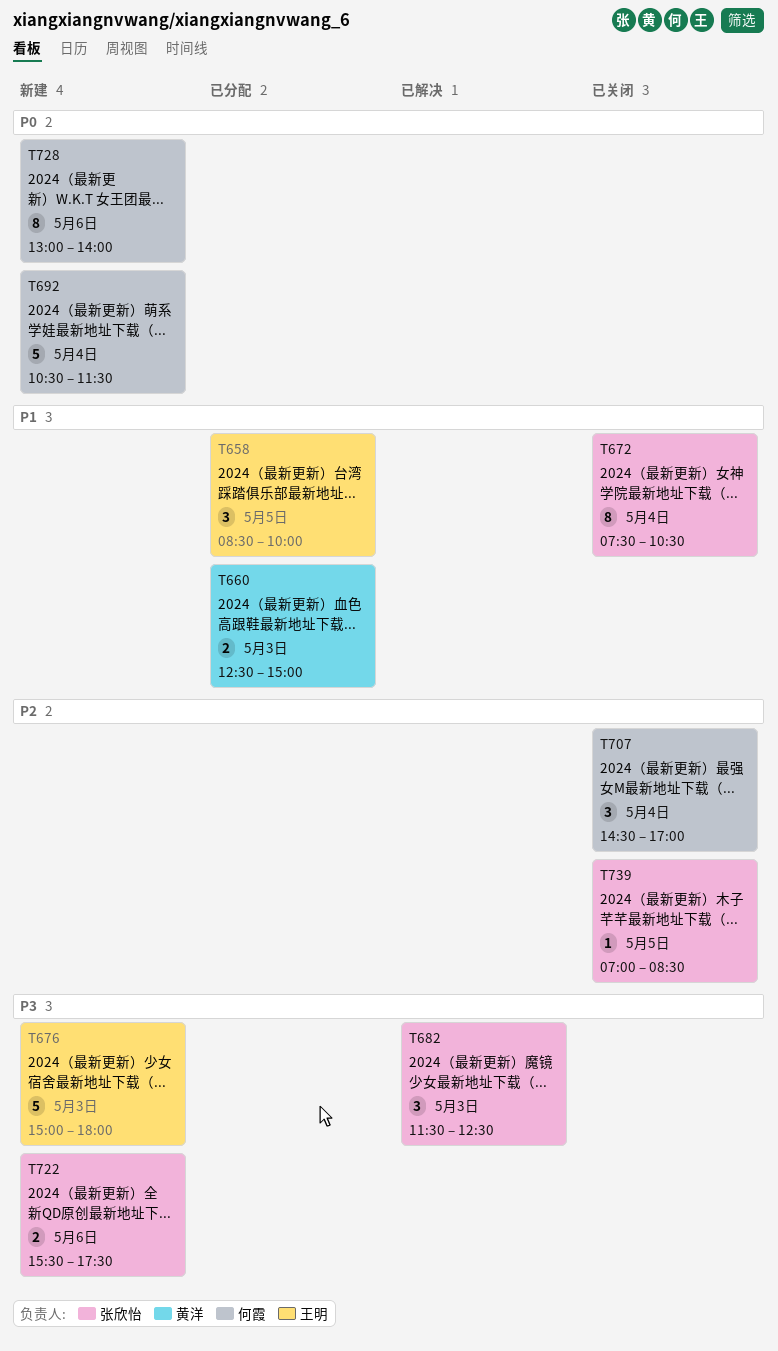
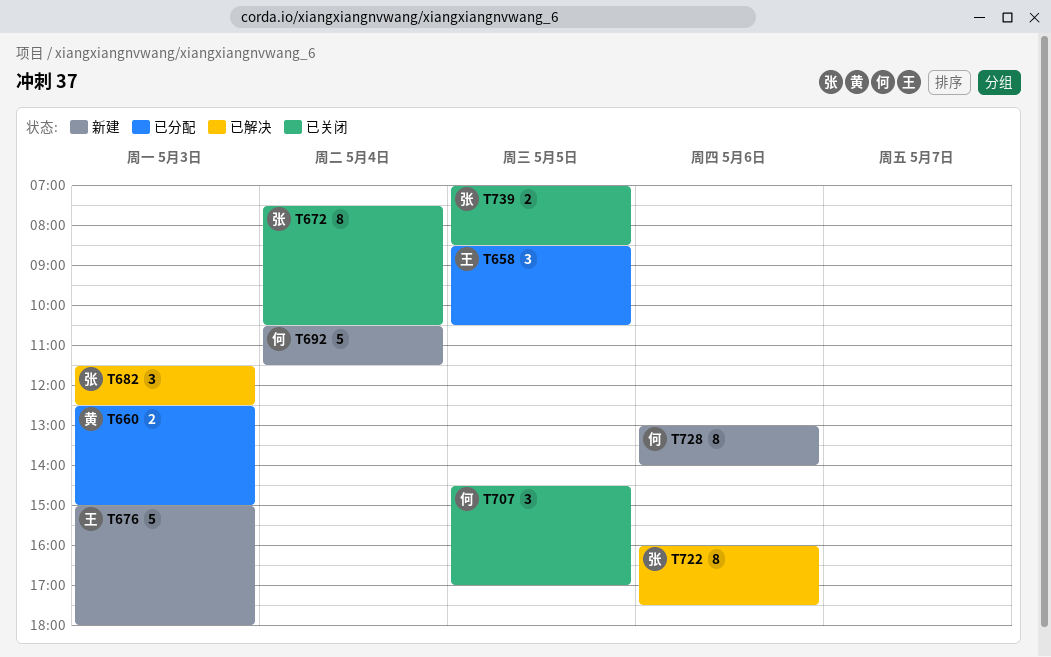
T658, ends: 10:00 -> 10:30
T707, day: May 4 -> May 5
T722, status: 新建 -> 已解决
T722, estimate: 2 -> 8
T722, begins: 15:30 -> 16:00
T739, estimate: 1 -> 2

